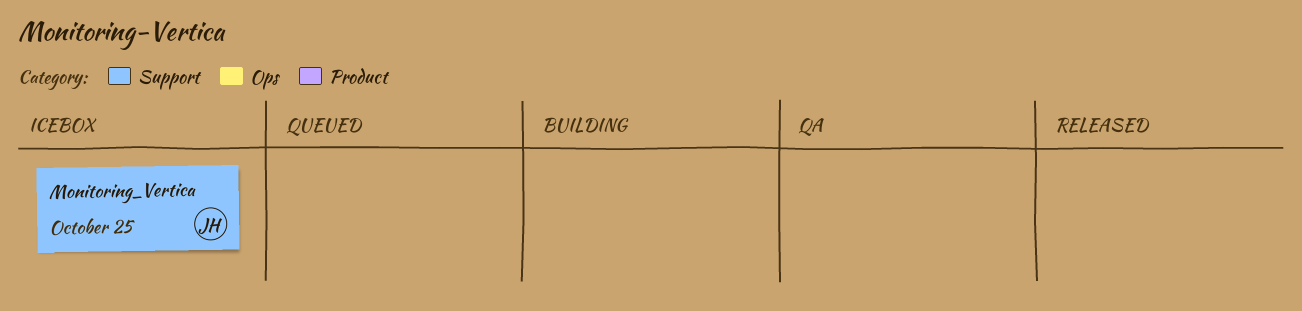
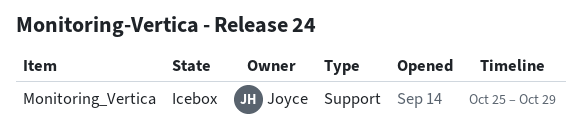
Monitoring_Vertica, due: Oct 25 -> Oct 29

